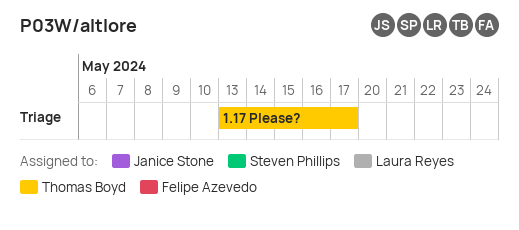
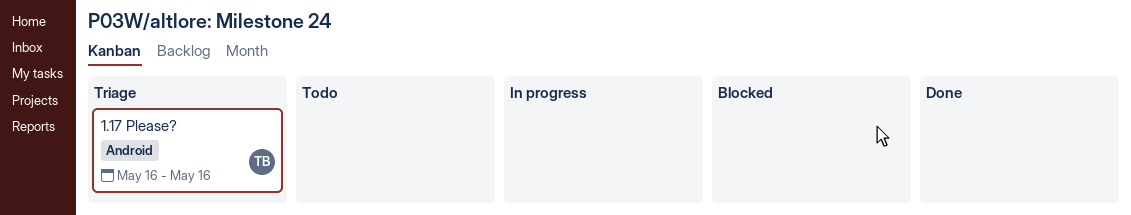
1.17 Please?, start: May 13 -> May 16
1.17 Please?, due: May 17 -> May 16

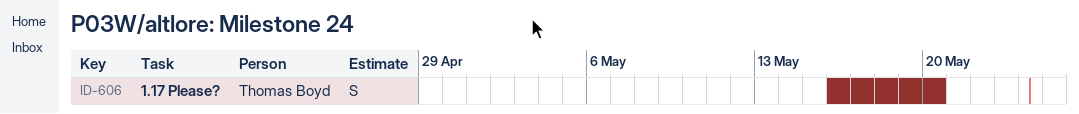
1.17 Please?, due: May 16 -> May 20

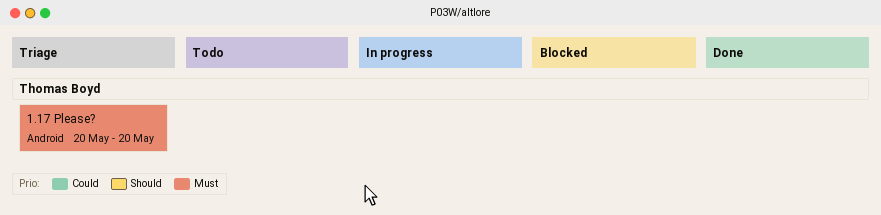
1.17 Please?, start: May 16 -> May 20

